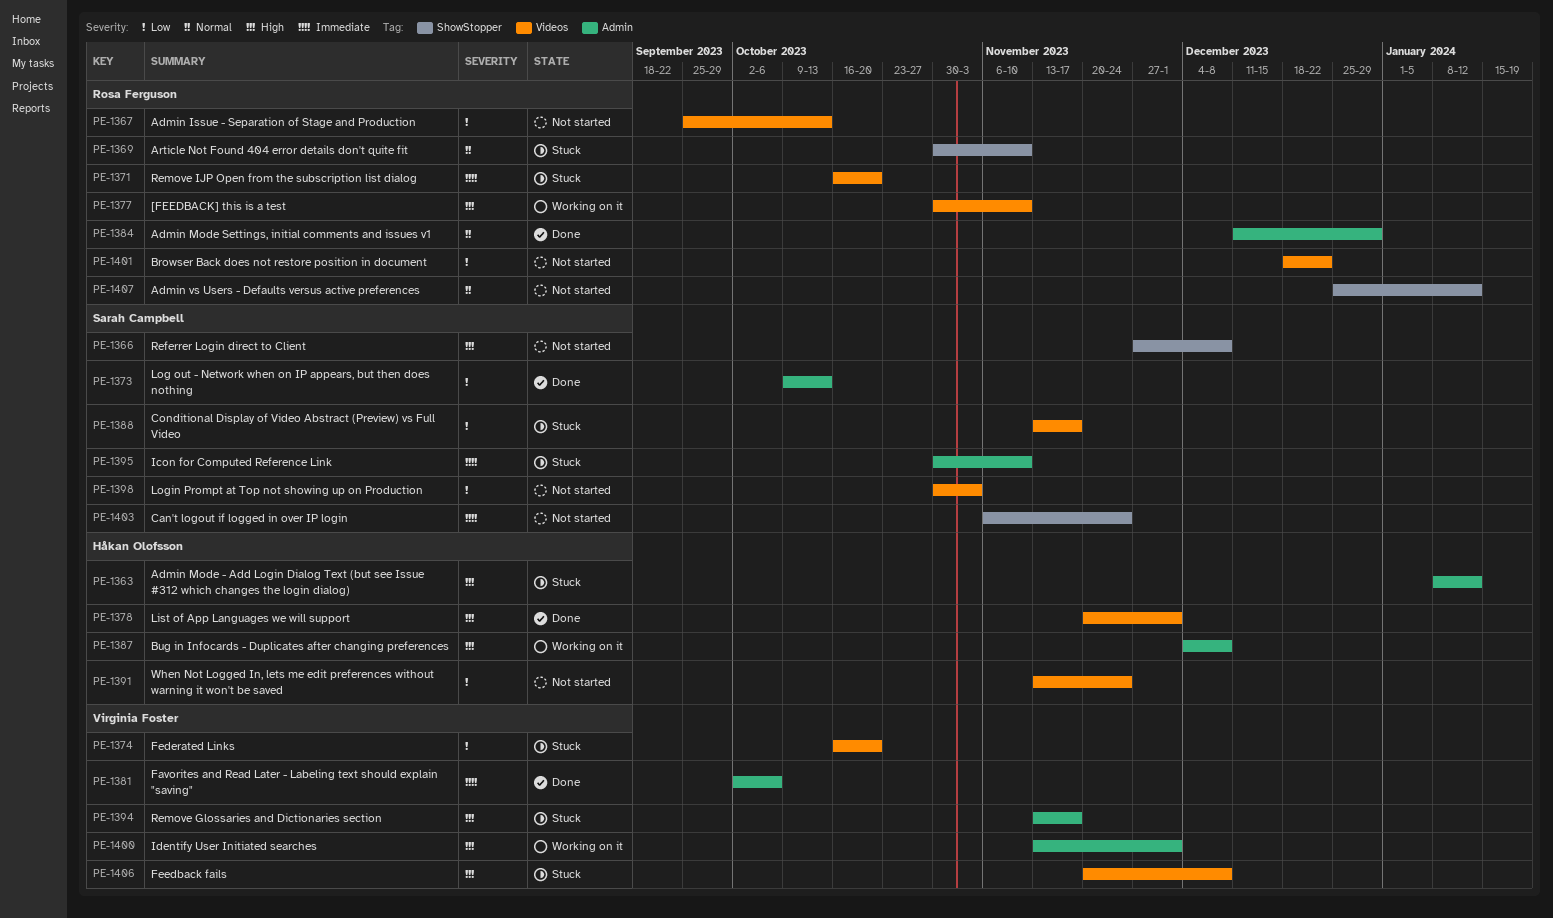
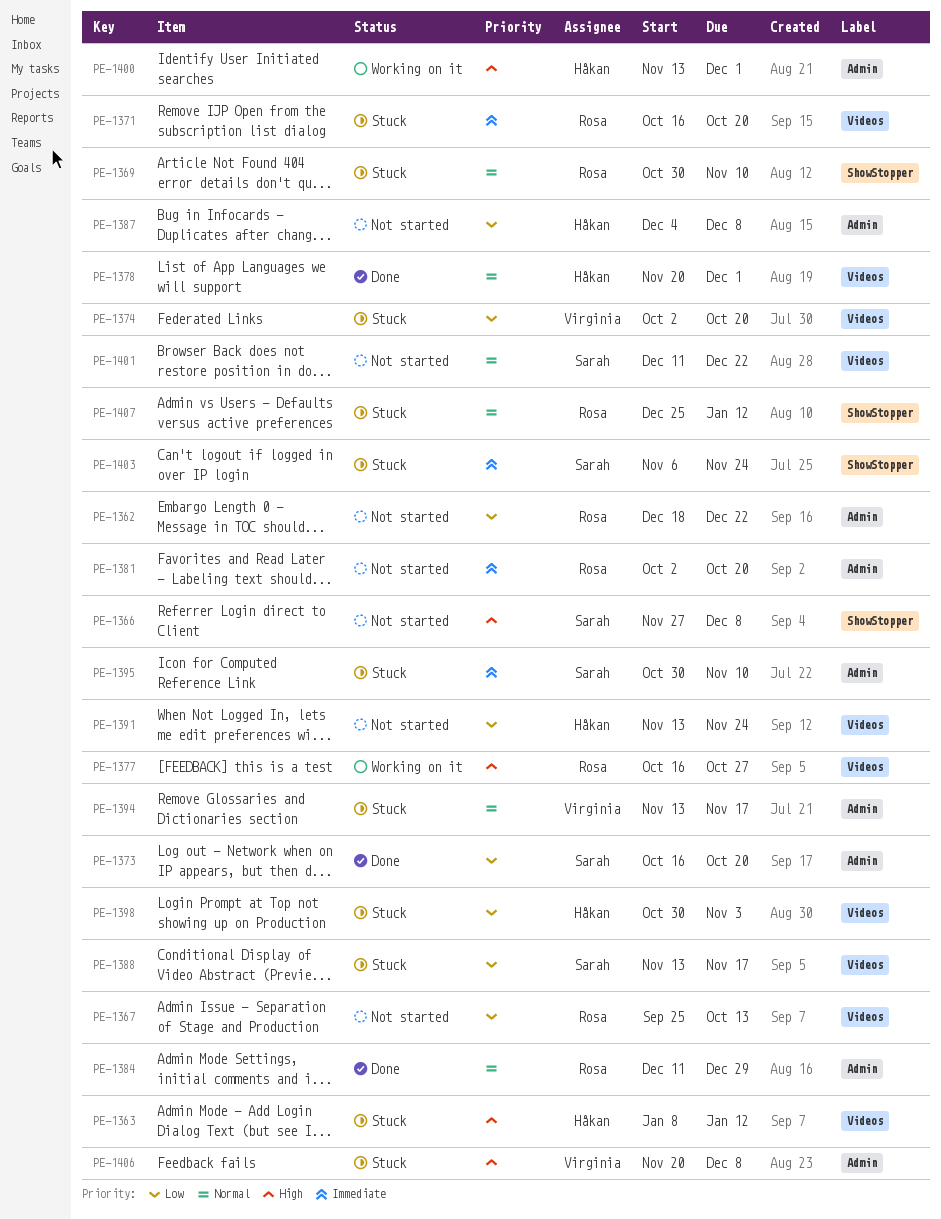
PE-1362: none -> present
PE-1363, label: Admin -> Videos
PE-1373, start: Oct 9 -> Oct 16
PE-1373, due: Oct 13 -> Oct 20
PE-1374, start: Oct 16 -> Oct 2
PE-1377, start: Oct 30 -> Oct 16
PE-1377, due: Nov 10 -> Oct 27
PE-1378, priority: High -> Normal
PE-1381, status: Done -> Not started
PE-1381, owner: Virginia Foster -> Rosa Ferguson
PE-1381, due: Oct 6 -> Oct 20
PE-1387, status: Working on it -> Not started
PE-1387, priority: High -> Low
PE-1394, priority: High -> Normal
PE-1398, status: Not started -> Stuck
PE-1398, owner: Sarah Campbell -> Håkan Olofsson
PE-1400, owner: Virginia Foster -> Håkan Olofsson
PE-1401, owner: Rosa Ferguson -> Sarah Campbell
PE-1401, priority: Low -> Normal
PE-1401, start: Dec 18 -> Dec 11
PE-1403, status: Not started -> Stuck
PE-1406, label: Videos -> Admin
PE-1407, status: Not started -> Stuck

